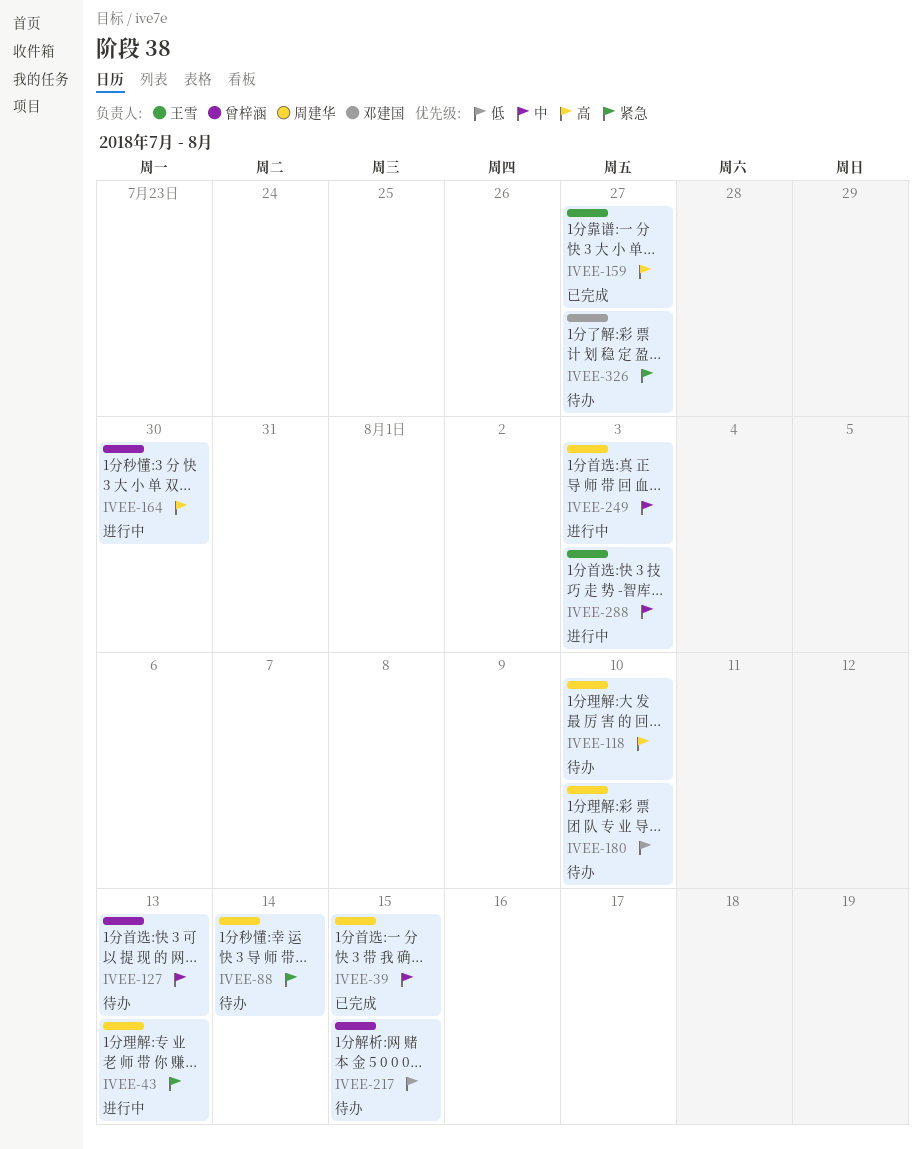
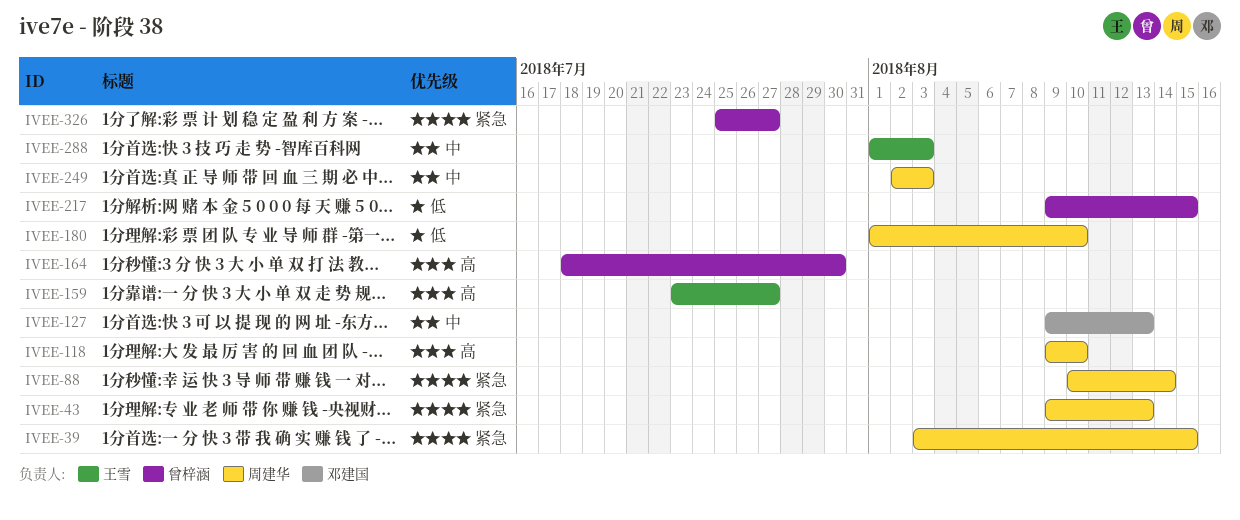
IVEE-39, priority: 中 -> 紧急
IVEE-127, owner: 曾梓涵 -> 邓建国
IVEE-326, owner: 邓建国 -> 曾梓涵

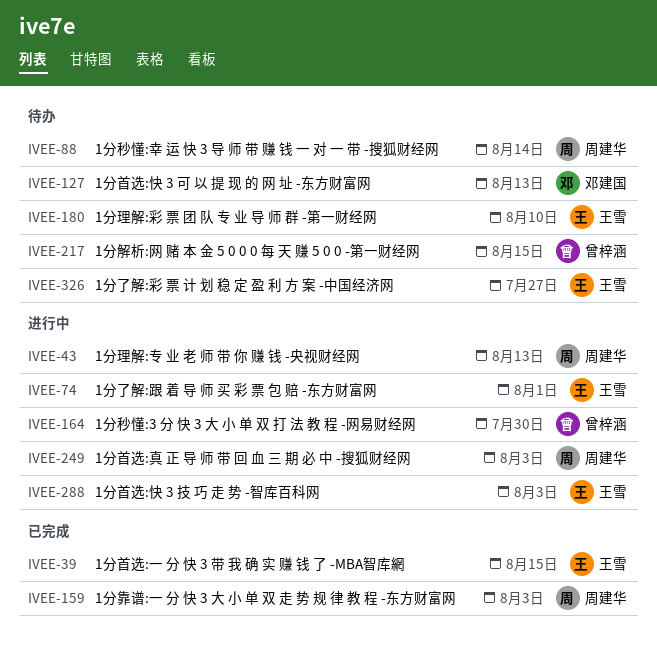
IVEE-39, owner: 周建华 -> 王雪
IVEE-74: none -> present
IVEE-118: present -> none
IVEE-159, owner: 王雪 -> 周建华
IVEE-159, due: Jul 27 -> Aug 3
IVEE-180, owner: 周建华 -> 王雪
IVEE-326, owner: 曾梓涵 -> 王雪

